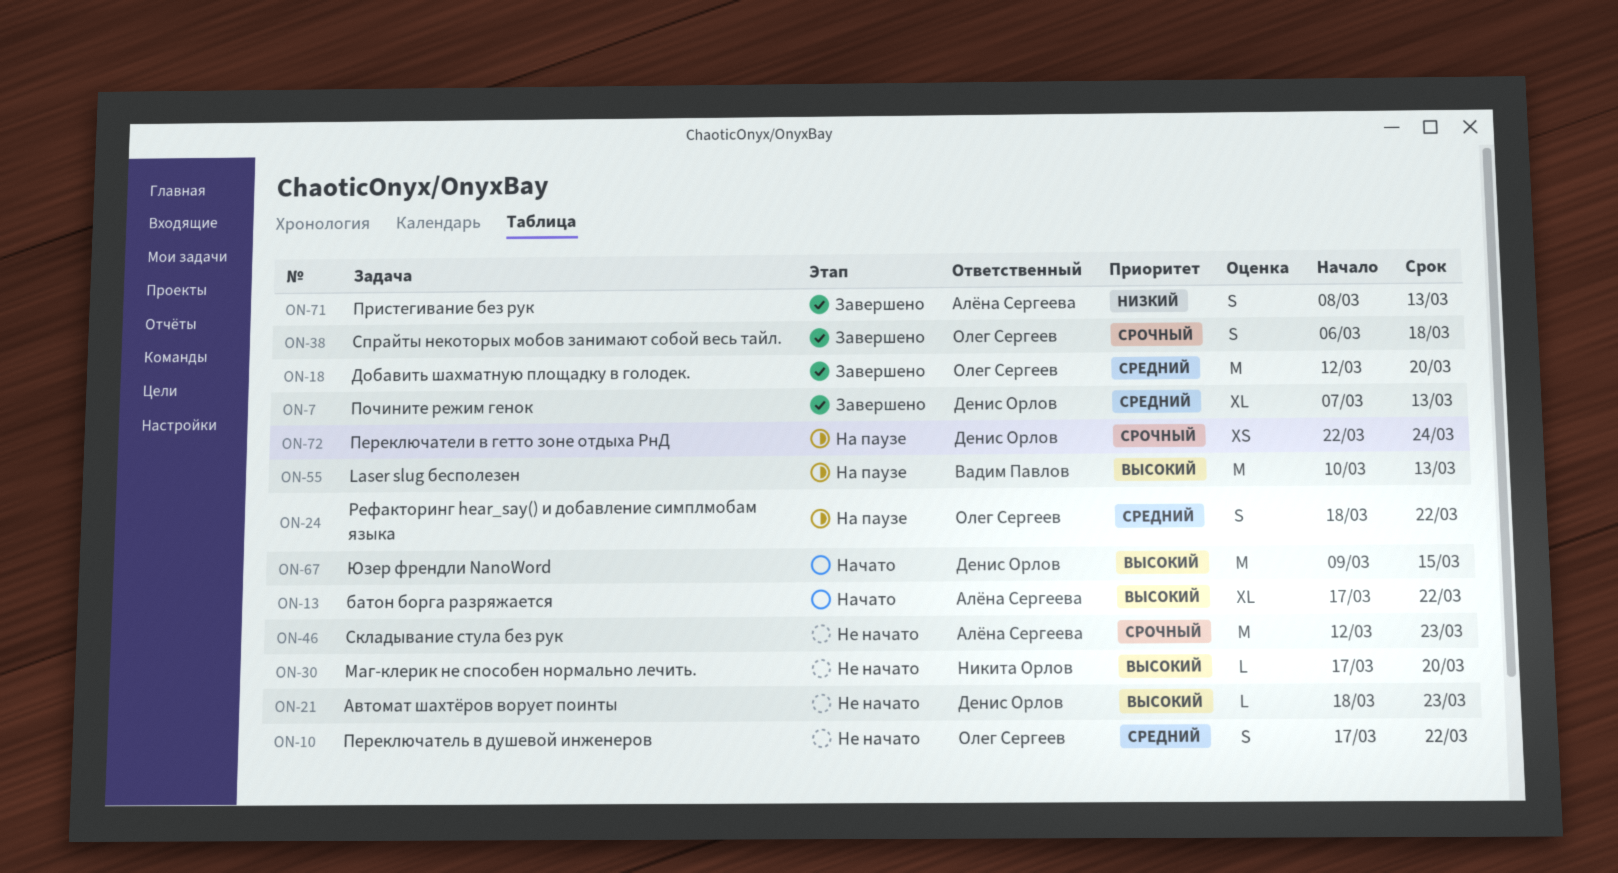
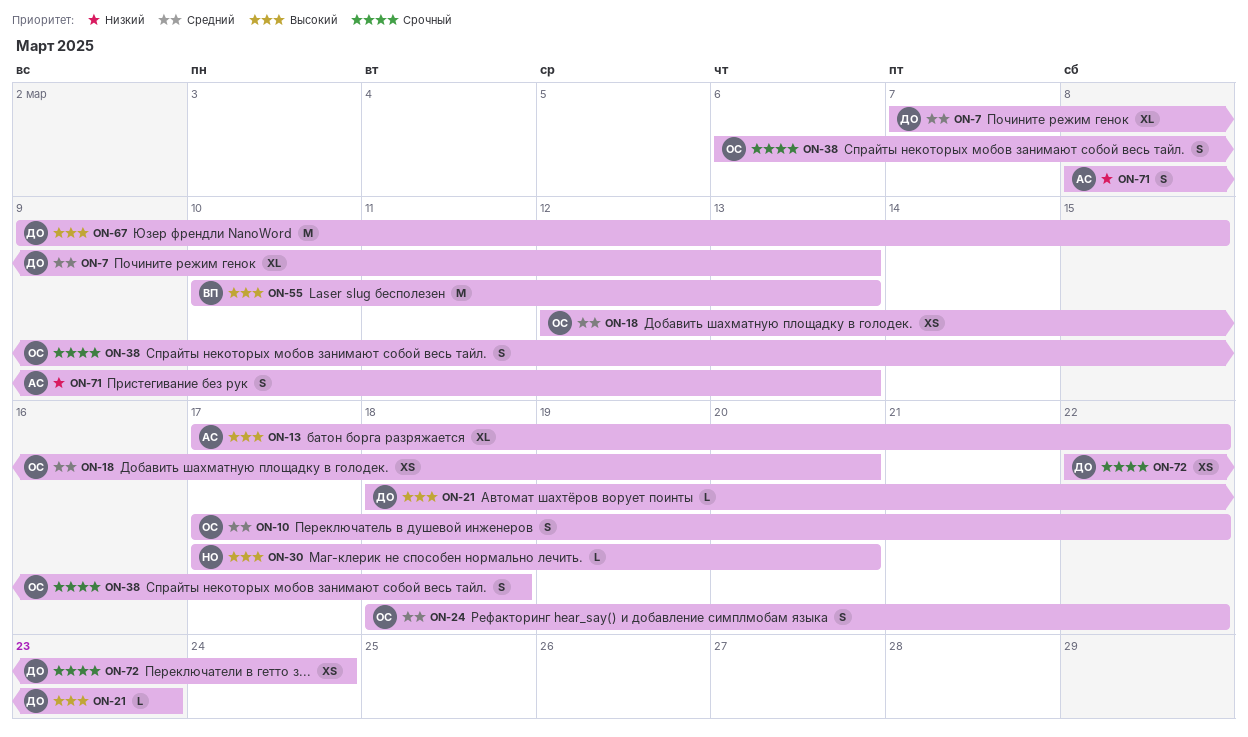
ON-18, estimate: M -> XS
ON-46: present -> none

